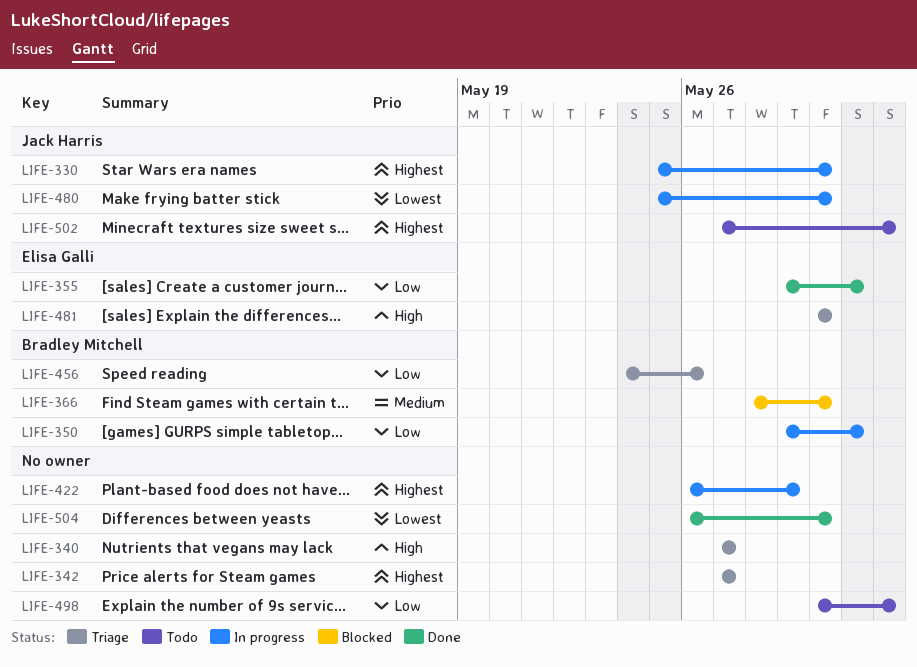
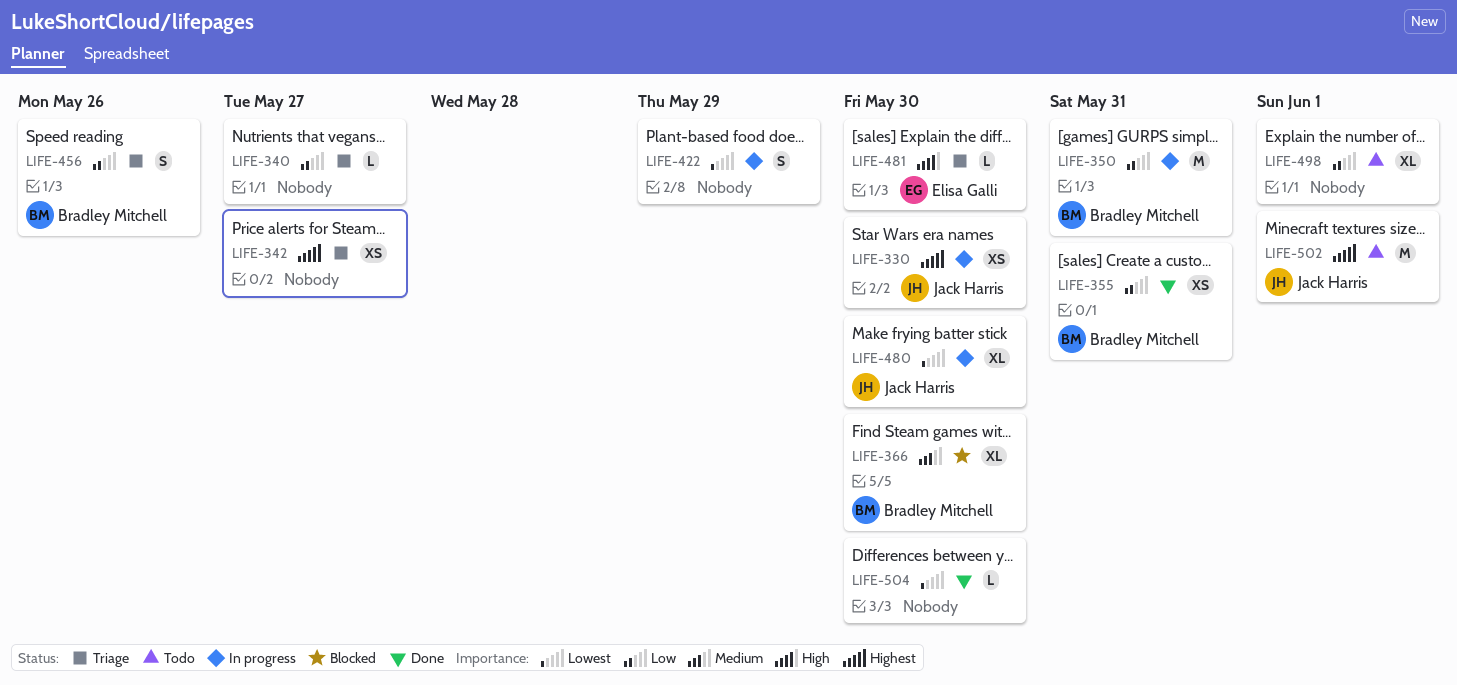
LIFE-340, priority: High -> Low
LIFE-355, owner: Elisa Galli -> Bradley Mitchell
LIFE-422, priority: Highest -> Lowest

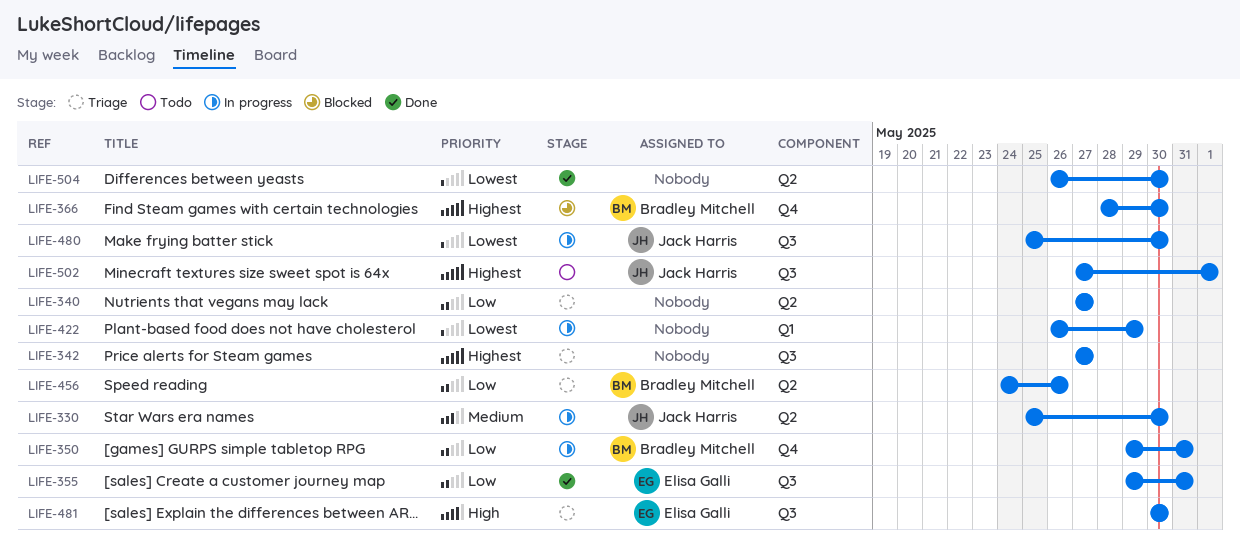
LIFE-330, priority: Highest -> Medium
LIFE-355, owner: Bradley Mitchell -> Elisa Galli
LIFE-366, priority: Medium -> Highest
LIFE-498: present -> none

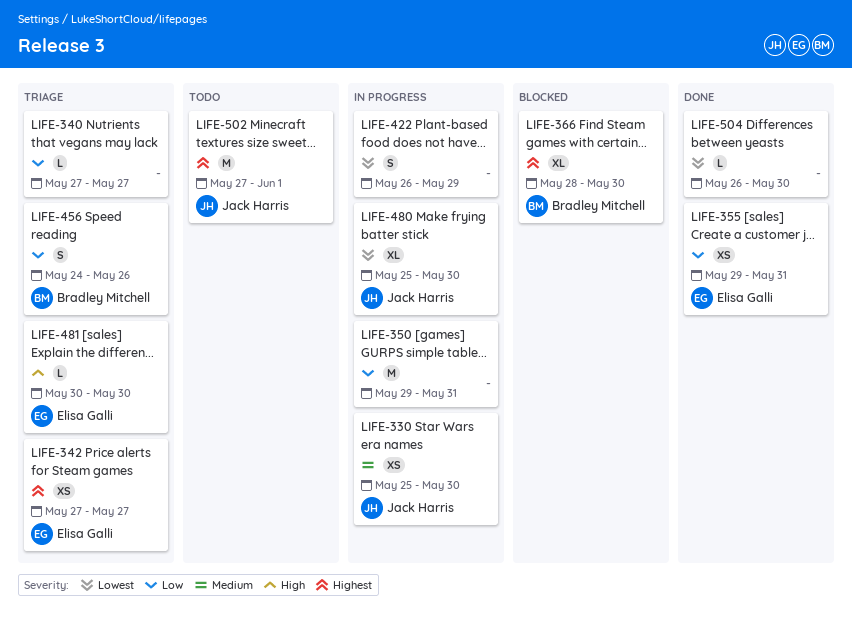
LIFE-342, owner: none -> Elisa Galli
LIFE-350, owner: Bradley Mitchell -> none

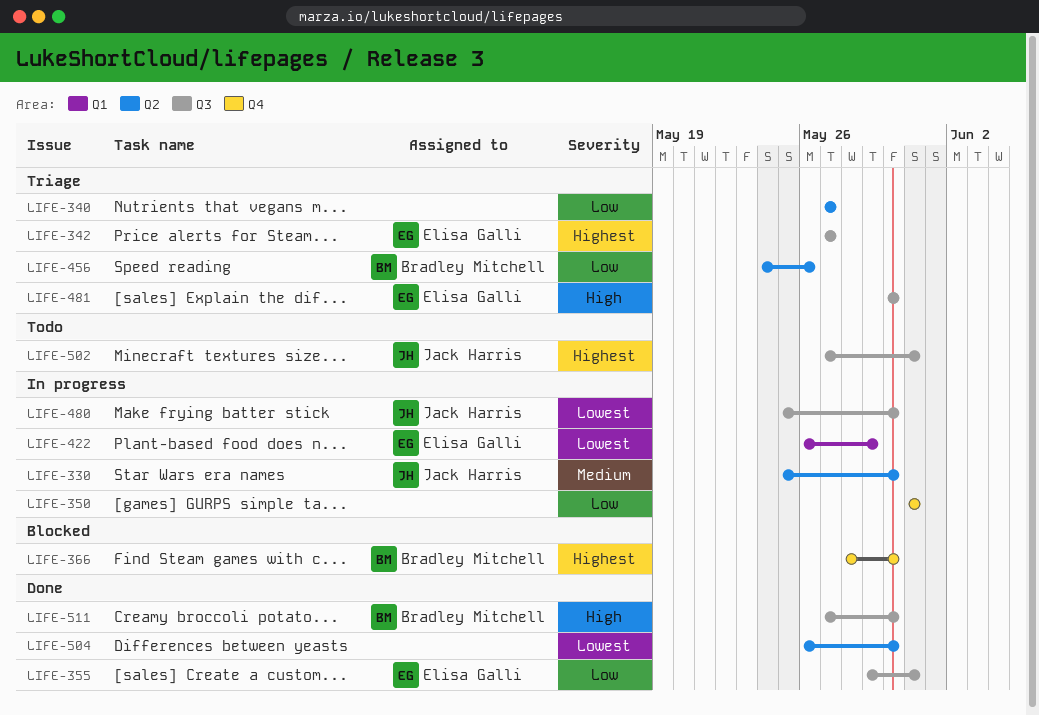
LIFE-350, start: May 29 -> May 31
LIFE-422, owner: none -> Elisa Galli
LIFE-502, due: Jun 1 -> May 31
LIFE-511: none -> present

